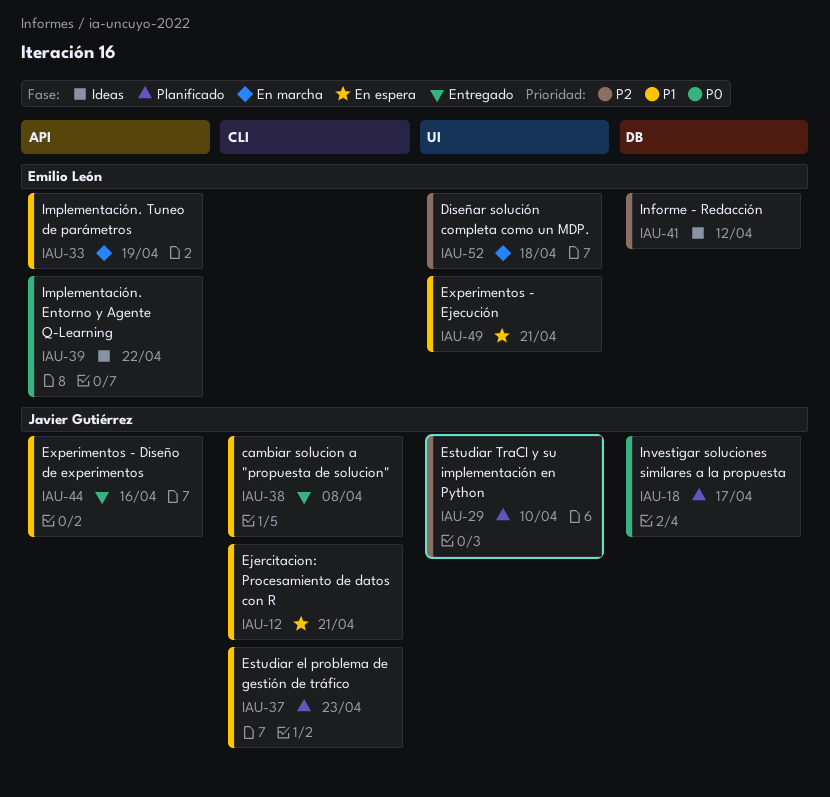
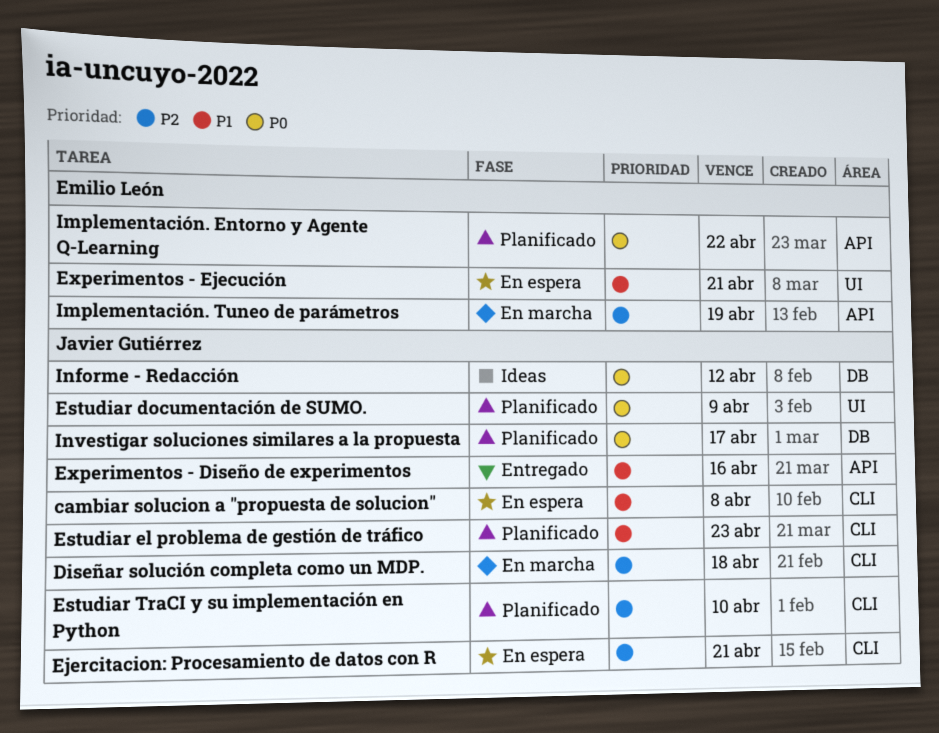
cambiar solucion a "propuesta de solucion", status: Entregado -> En espera
Diseñar solución completa como un MDP., owner: Emilio León -> Javier Gutiérrez
Diseñar solución completa como un MDP., label: UI -> CLI
Ejercitacion: Procesamiento de datos con R, priority: P1 -> P2
Estudiar documentación de SUMO.: none -> present
Estudiar TraCI y su implementación en Python, label: UI -> CLI
Implementación. Entorno y Agente Q-Learning, status: Ideas -> Planificado
Implementación. Tuneo de parámetros, priority: P1 -> P2
Informe - Redacción, owner: Emilio León -> Javier Gutiérrez
Informe - Redacción, priority: P2 -> P0

